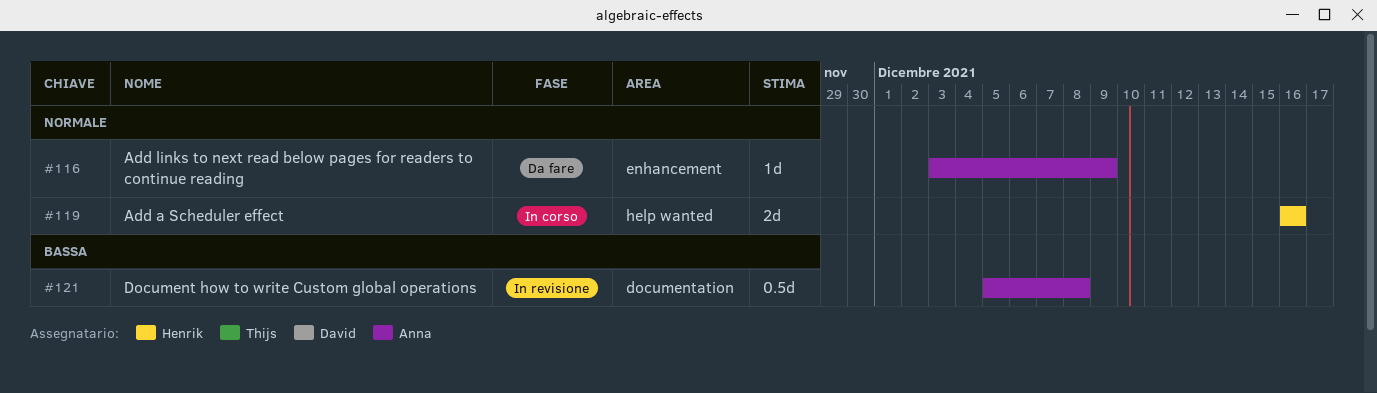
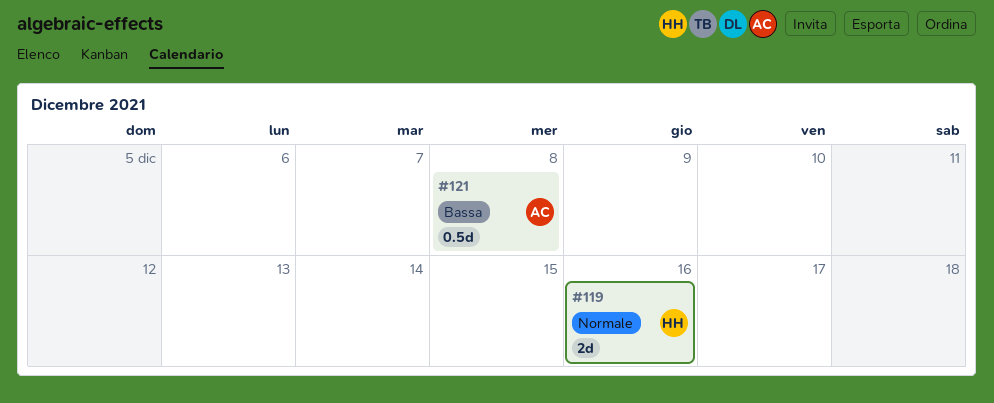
#116: present -> none

